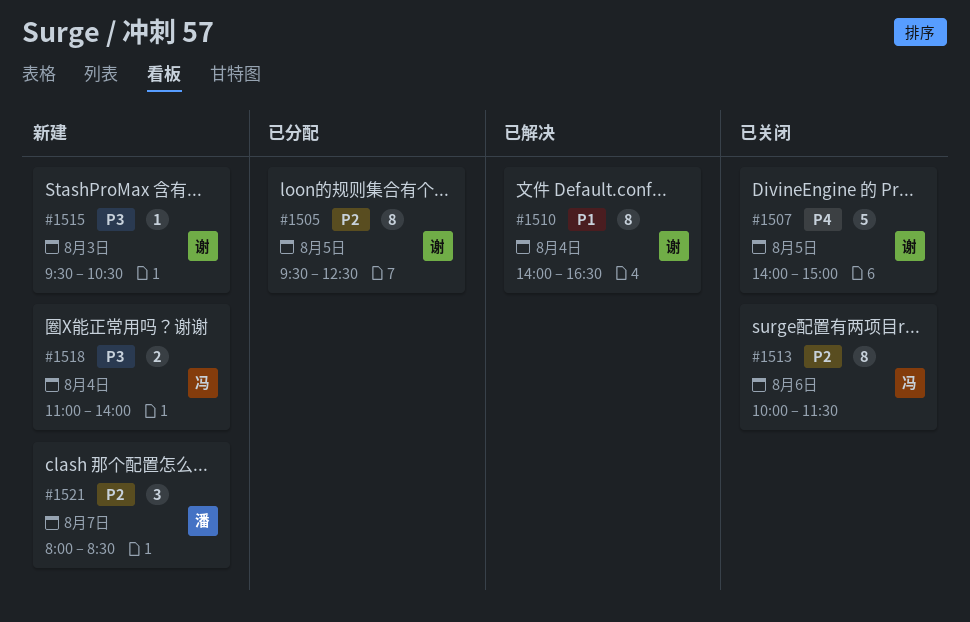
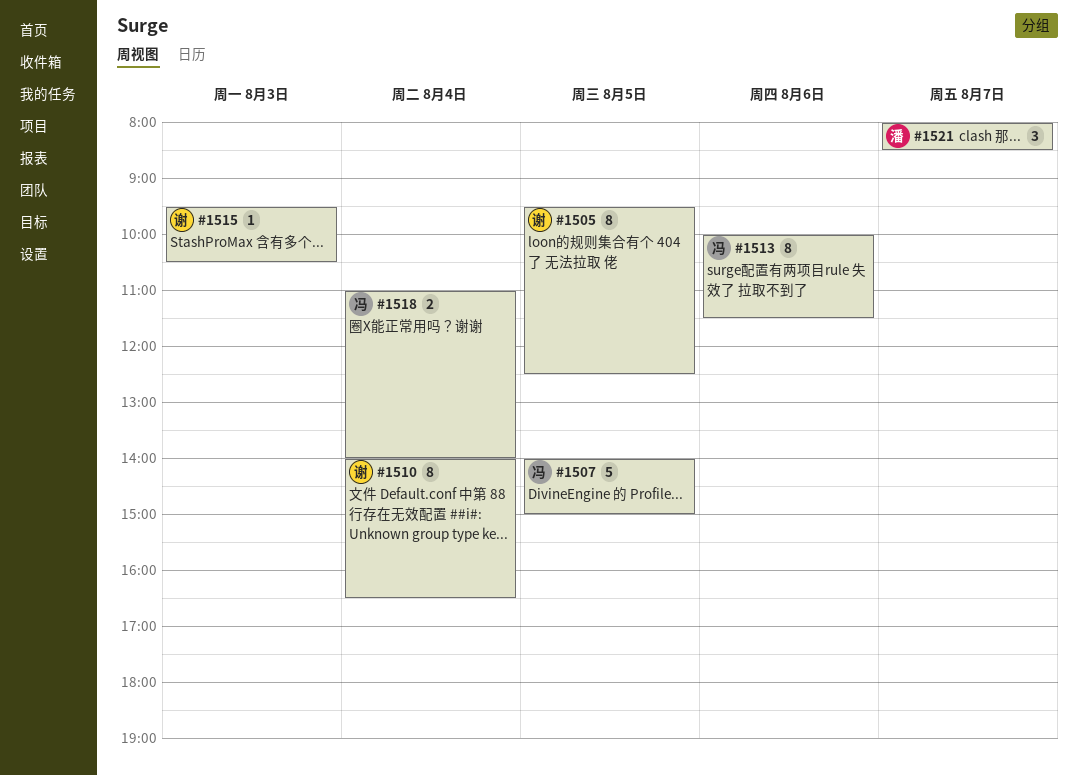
#1507, owner: 谢 -> 冯

